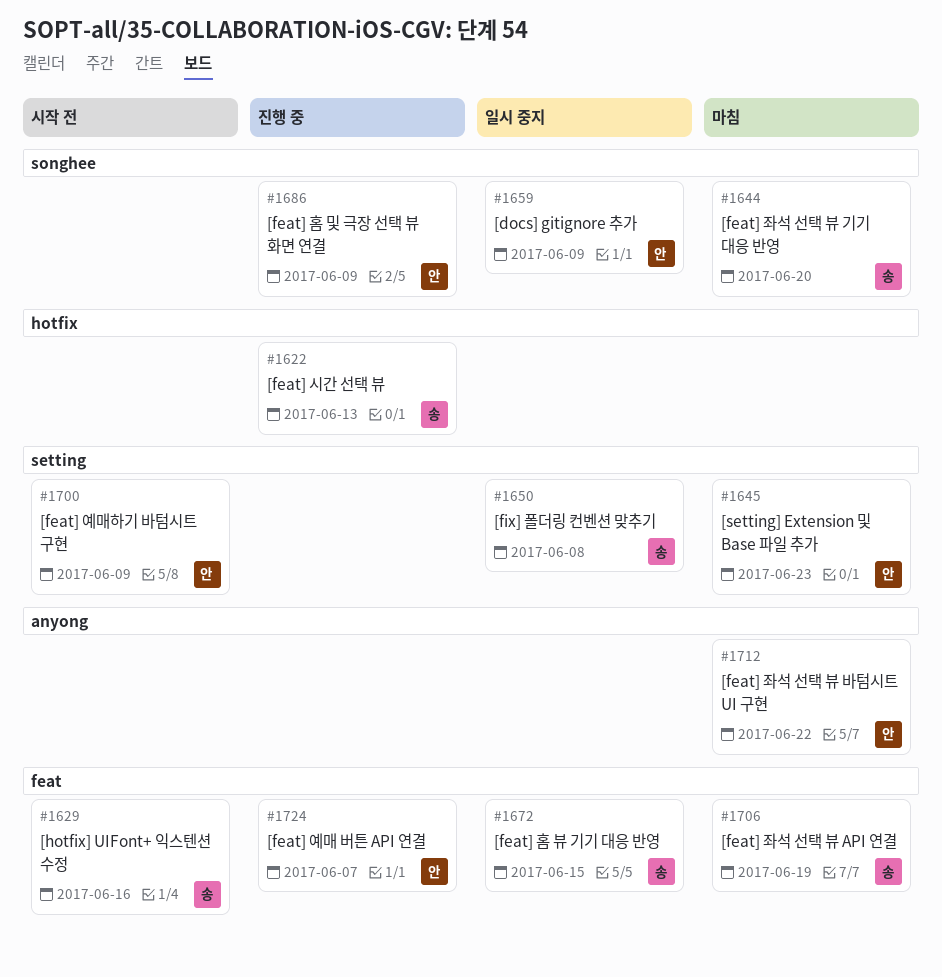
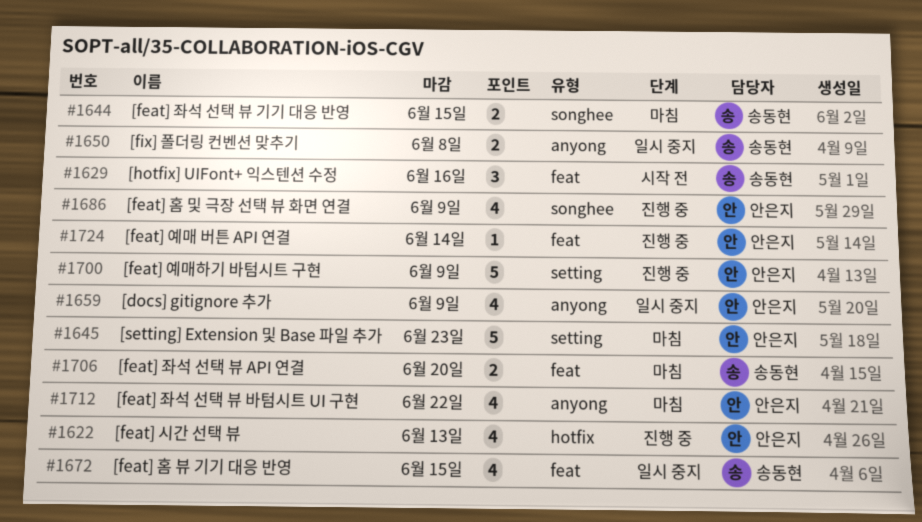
#1622, owner: 송동현 -> 안은지
#1644, due: Jun 20 -> Jun 15
#1650, label: setting -> anyong
#1659, label: songhee -> anyong
#1700, status: 시작 전 -> 진행 중
#1706, due: Jun 19 -> Jun 20
#1724, due: Jun 7 -> Jun 14

